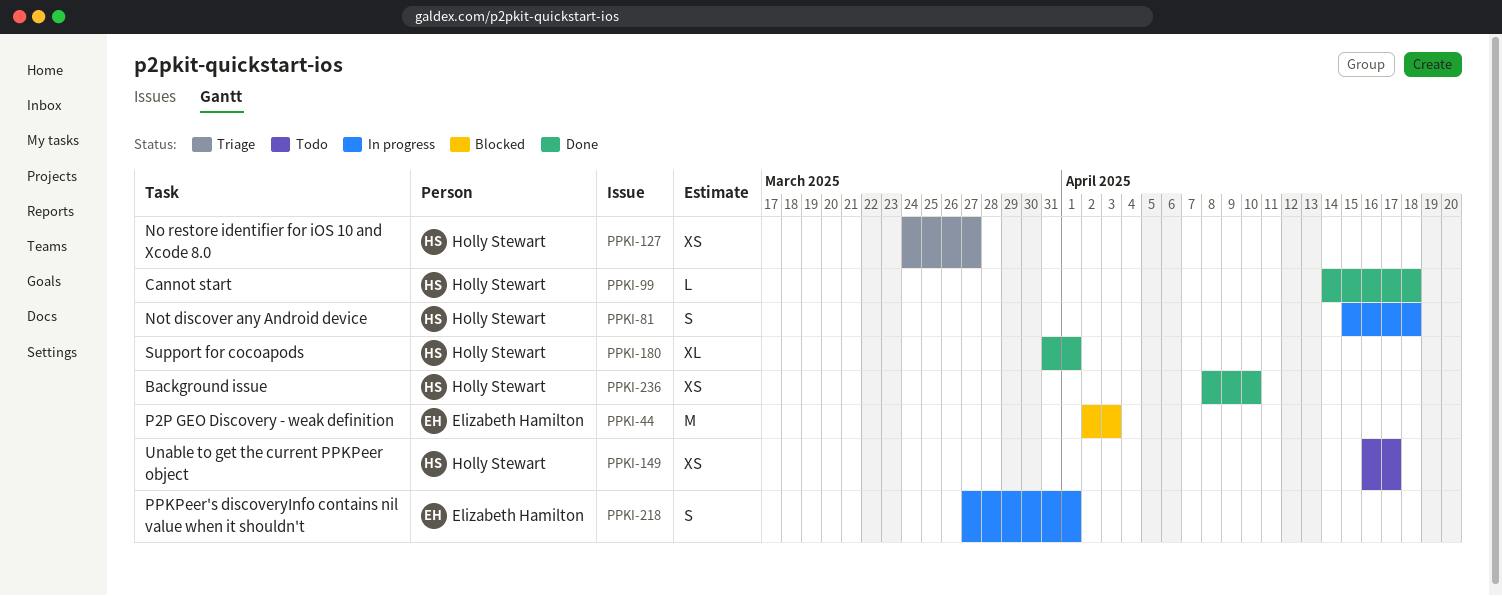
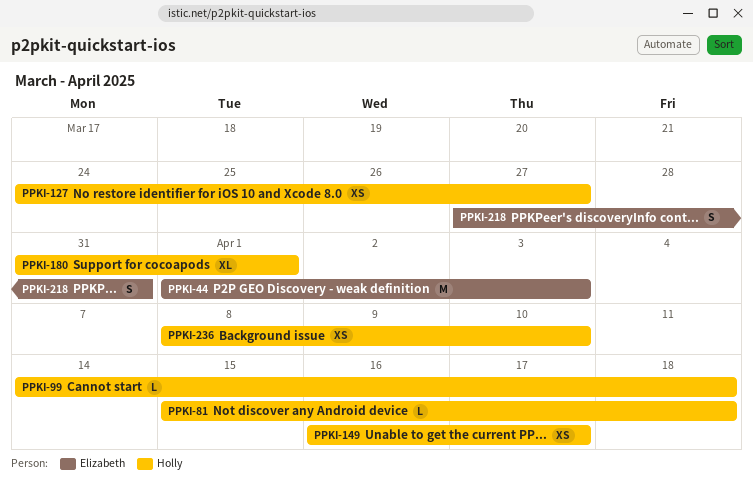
PPKI-44, start: Apr 2 -> Apr 1
PPKI-81, estimate: S -> L
PPKI-218, due: Apr 1 -> Mar 31

